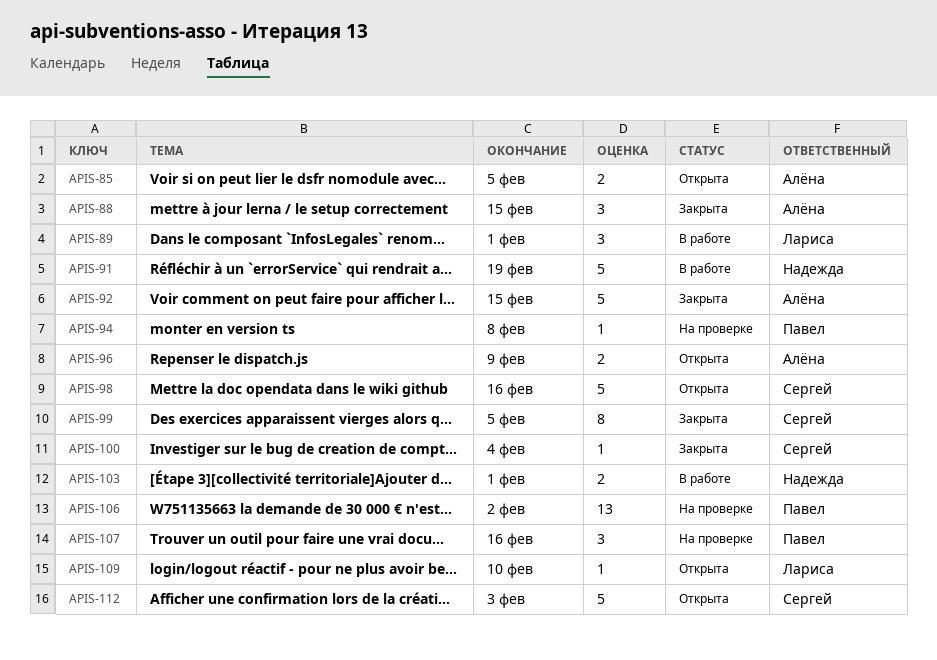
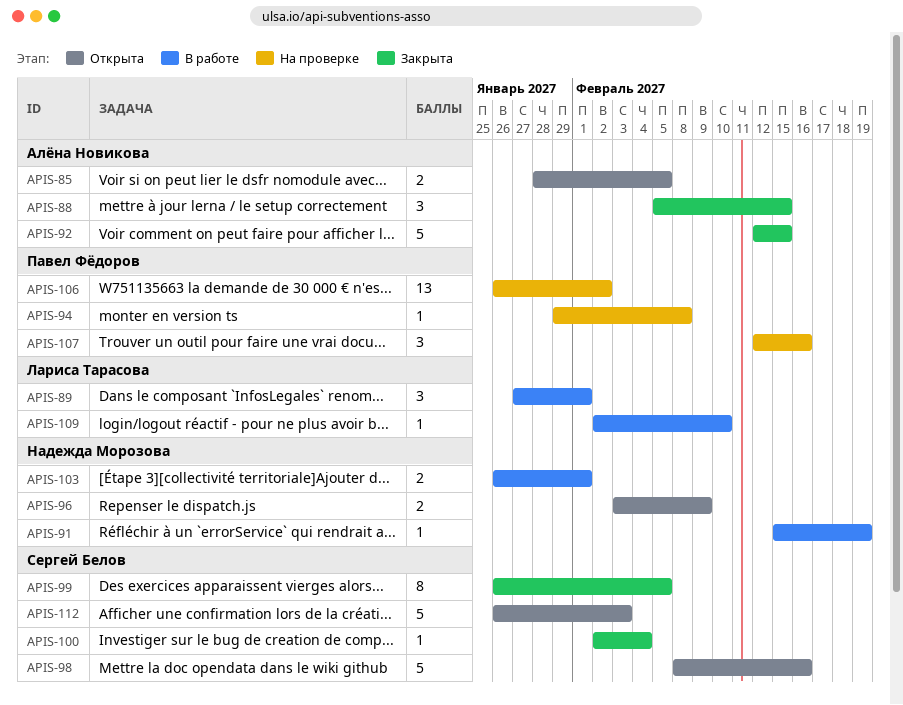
APIS-91, estimate: 5 -> 1
APIS-96, owner: Алёна Новикова -> Надежда Морозова
APIS-109, status: Открыта -> В работе

